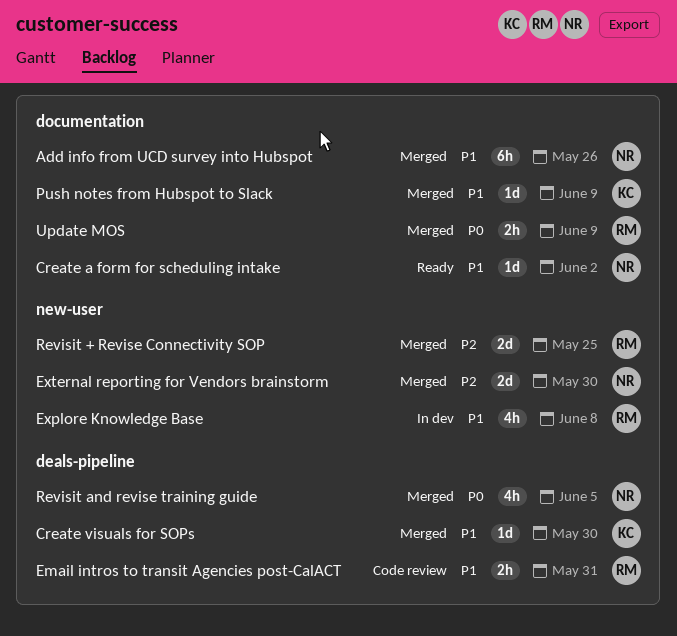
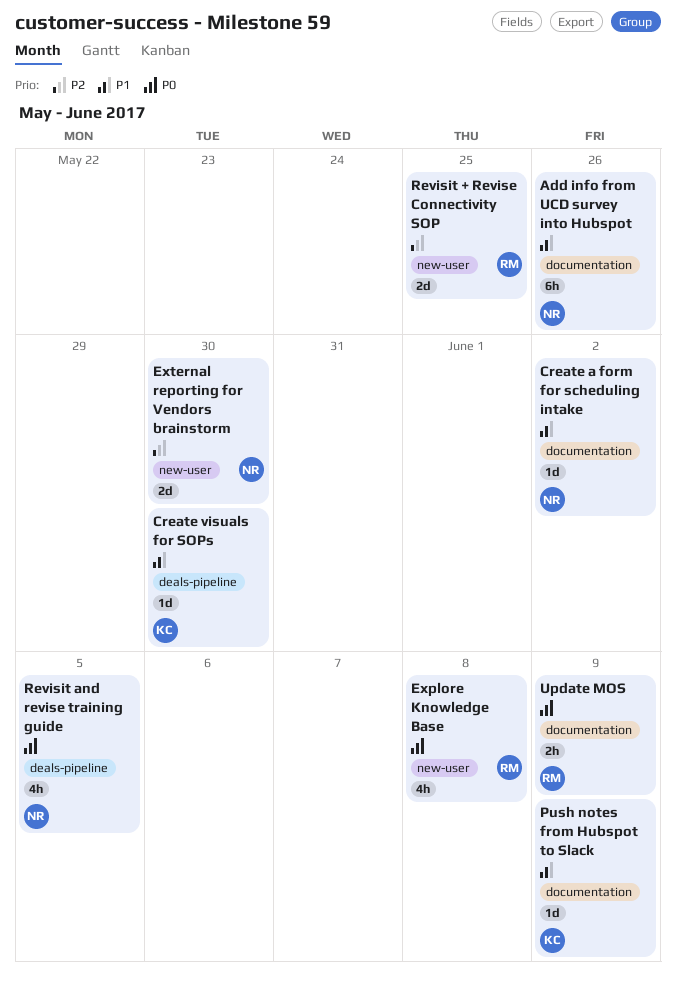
Email intros to transit Agencies post-CalACT: present -> none
Explore Knowledge Base, priority: P1 -> P0

